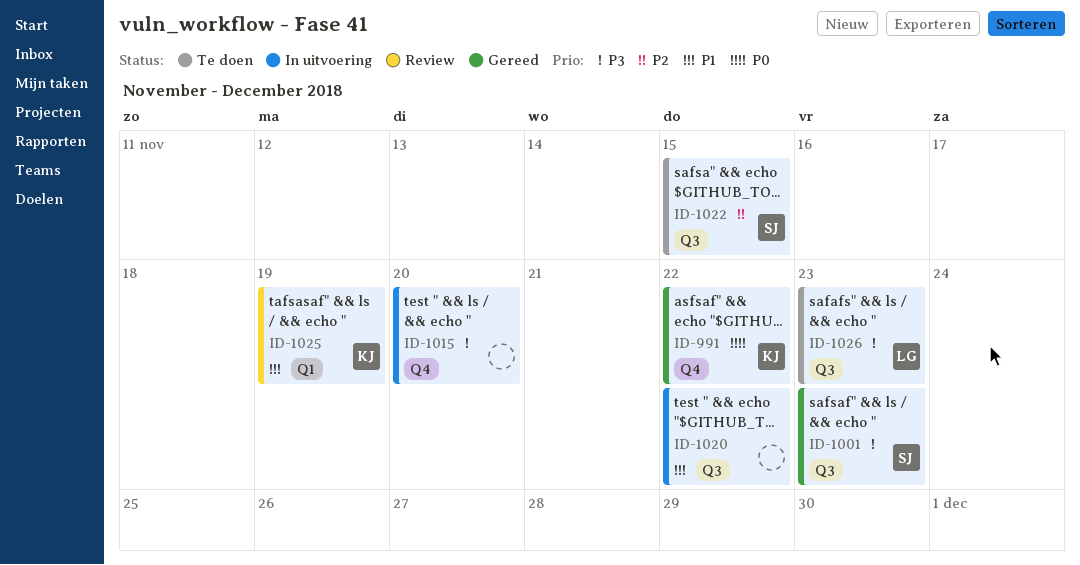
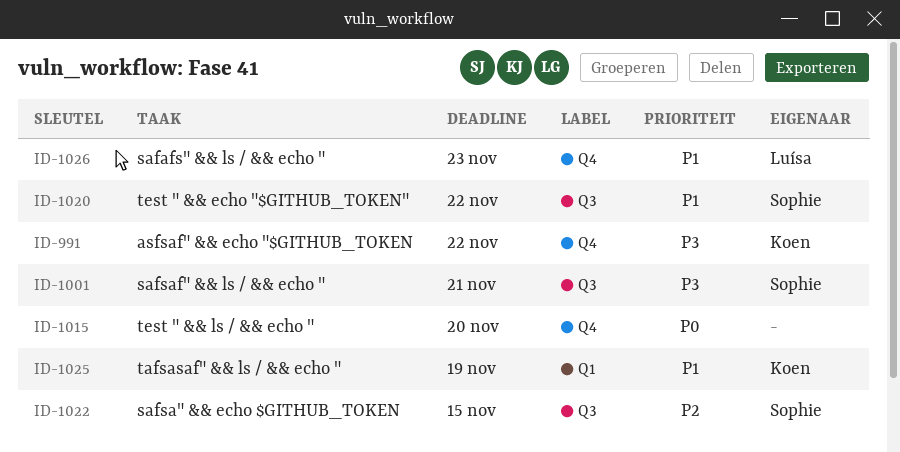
ID-991, priority: P0 -> P3
ID-1001, due: Nov 23 -> Nov 21
ID-1015, priority: P3 -> P0
ID-1020, owner: none -> Sophie
ID-1026, priority: P3 -> P1
ID-1026, label: Q3 -> Q4

